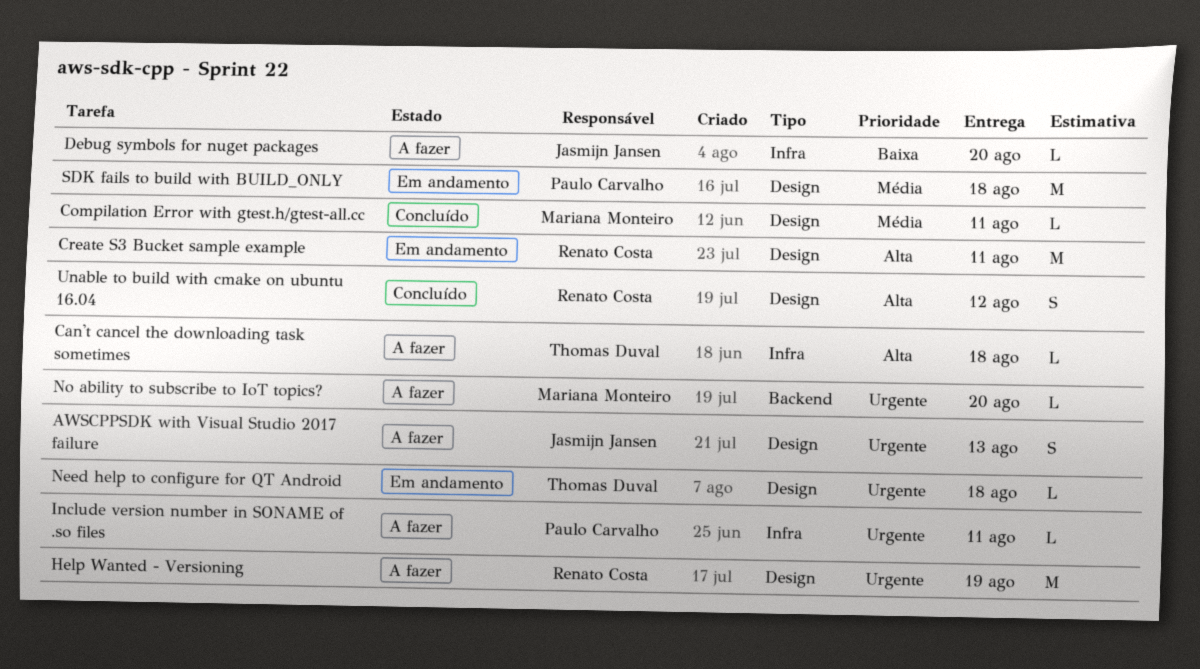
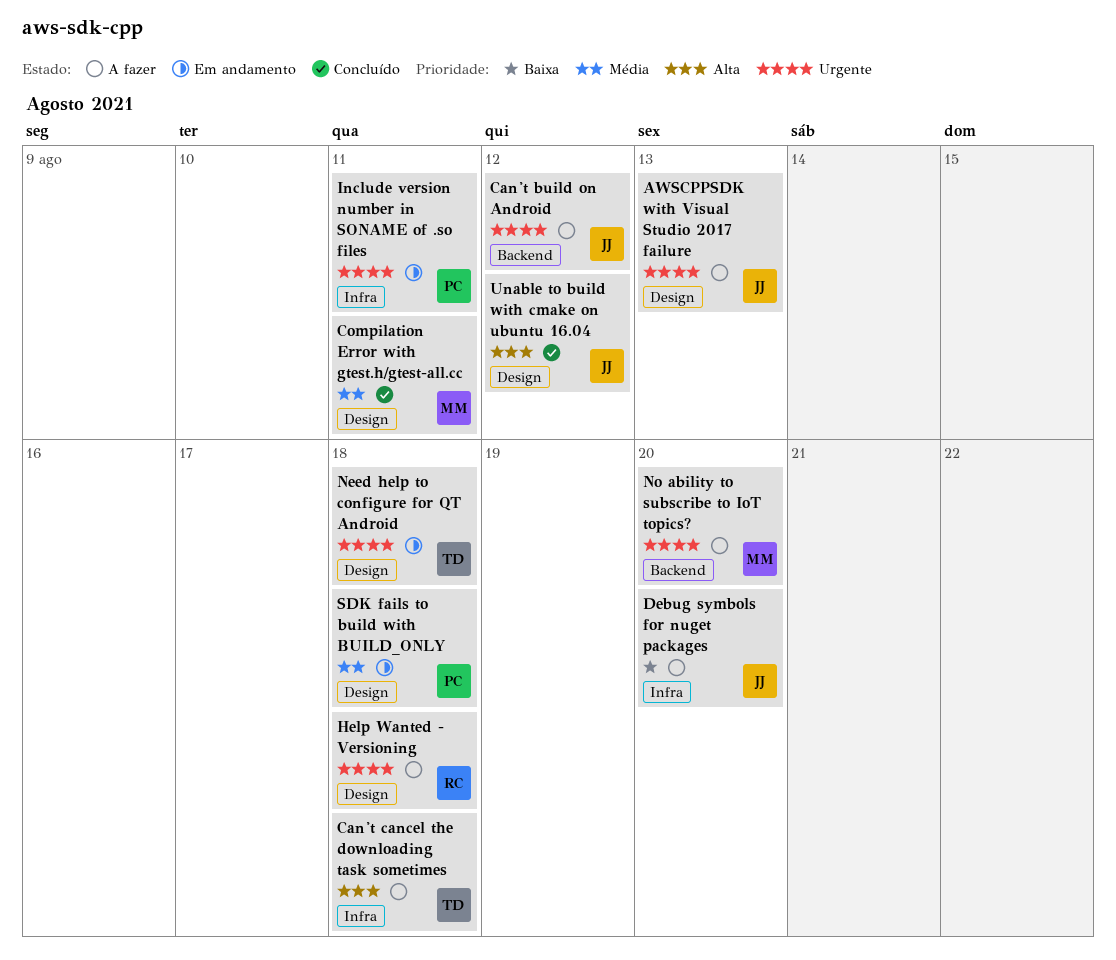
Can't build on Android: none -> present
Create S3 Bucket sample example: present -> none
Help Wanted - Versioning, due: Aug 19 -> Aug 18
Include version number in SONAME of .so files, status: A fazer -> Em andamento
Unable to build with cmake on ubuntu 16.04, owner: Renato Costa -> Jasmijn Jansen

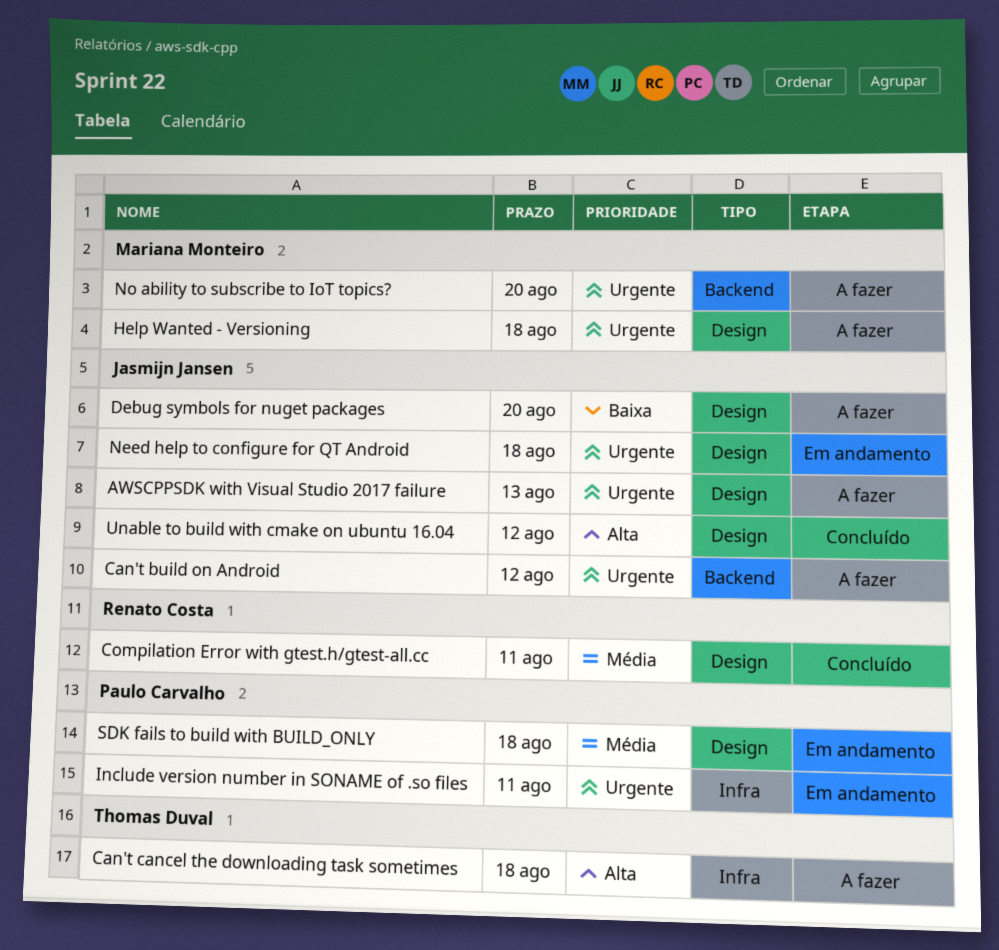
Compilation Error with gtest.h/gtest-all.cc, owner: Mariana Monteiro -> Renato Costa
Debug symbols for nuget packages, label: Infra -> Design
Help Wanted - Versioning, owner: Renato Costa -> Mariana Monteiro
Need help to configure for QT Android, owner: Thomas Duval -> Jasmijn Jansen

